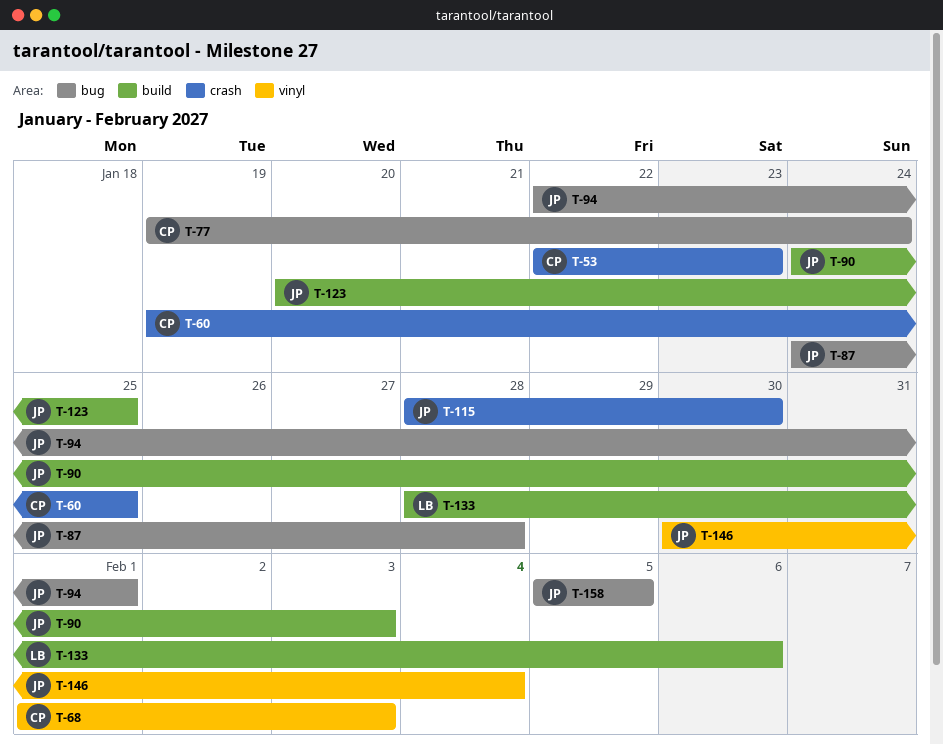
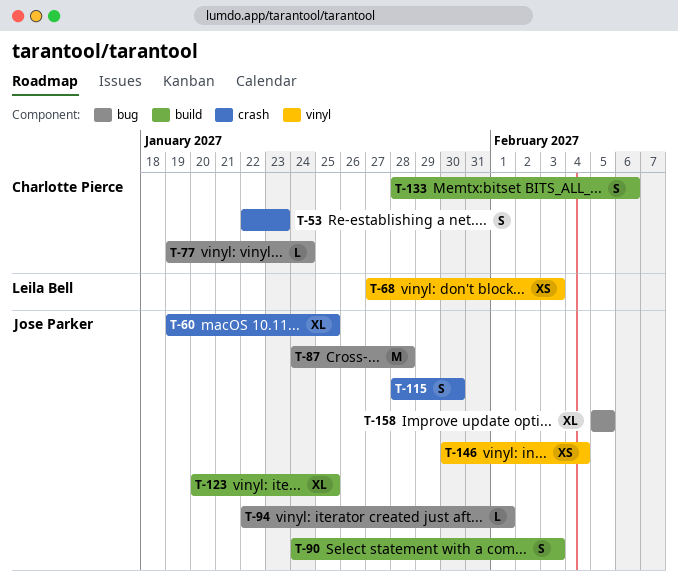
T-60, owner: Charlotte Pierce -> Jose Parker
T-68, owner: Charlotte Pierce -> Leila Bell
T-68, start: Feb 1 -> Jan 27
T-133, owner: Leila Bell -> Charlotte Pierce

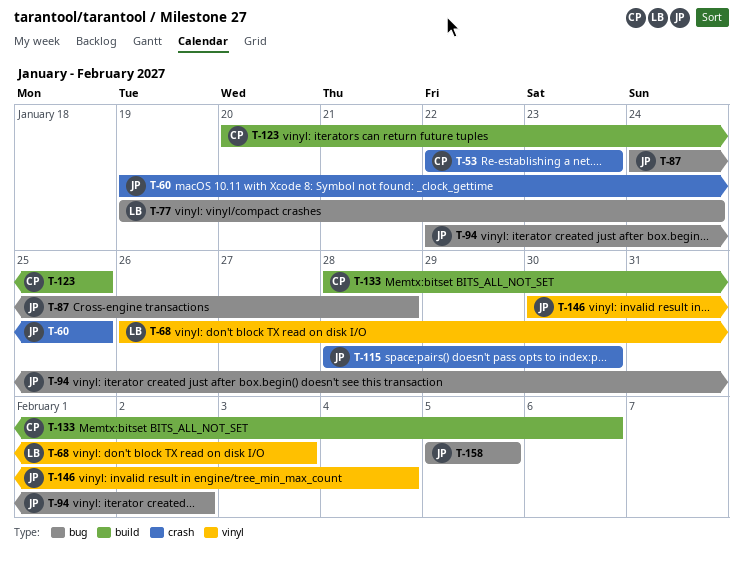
T-68, start: Jan 27 -> Jan 26
T-77, owner: Charlotte Pierce -> Leila Bell
T-90: present -> none
T-94, due: Feb 1 -> Feb 2
T-123, owner: Jose Parker -> Charlotte Pierce

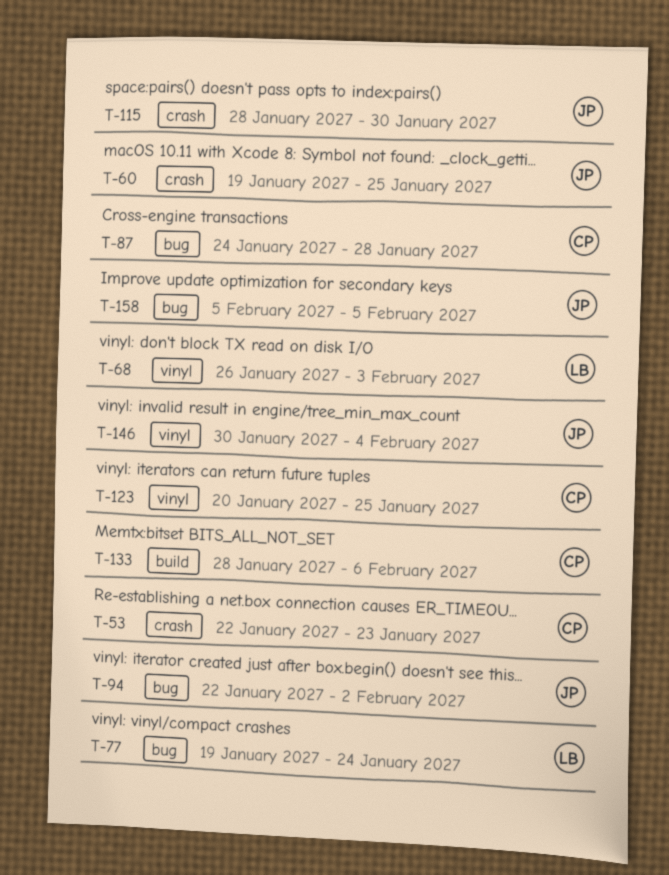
T-87, owner: JP -> CP
T-123, label: build -> vinyl

